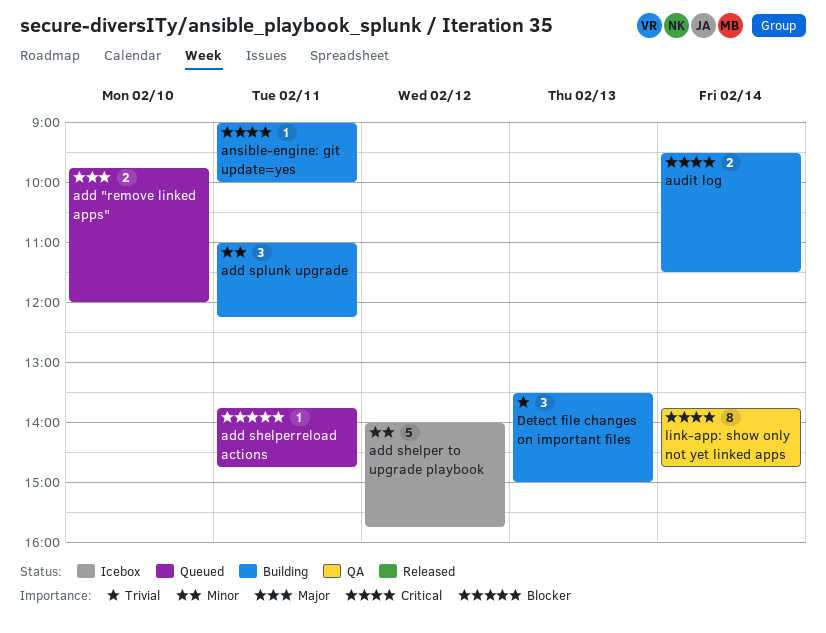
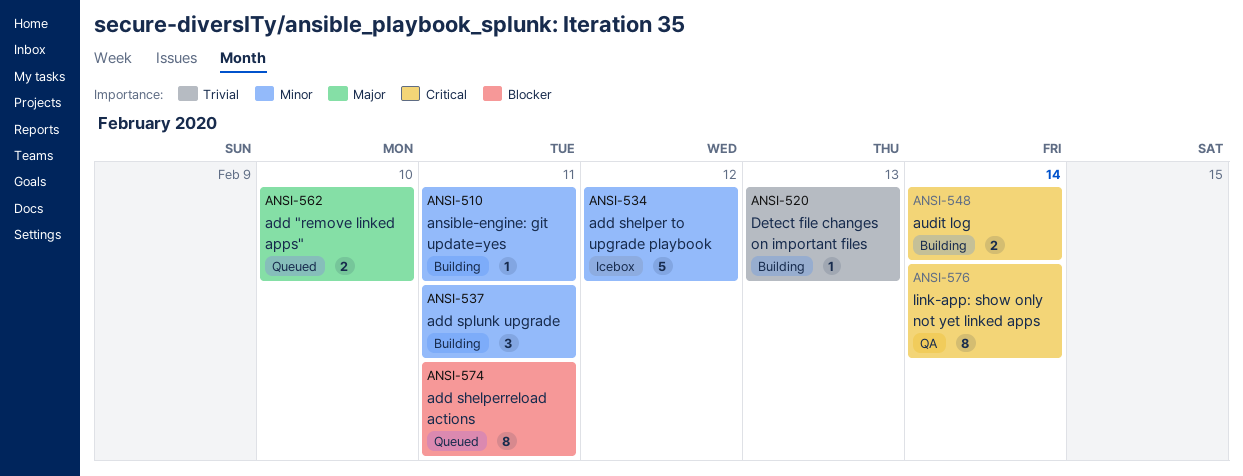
add shelperreload actions, estimate: 1 -> 8
ansible-engine: git update=yes, priority: Critical -> Minor
Detect file changes on important files, estimate: 3 -> 1

